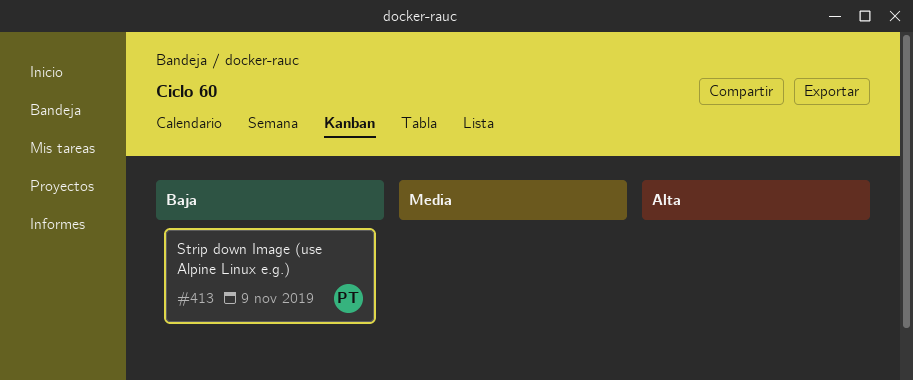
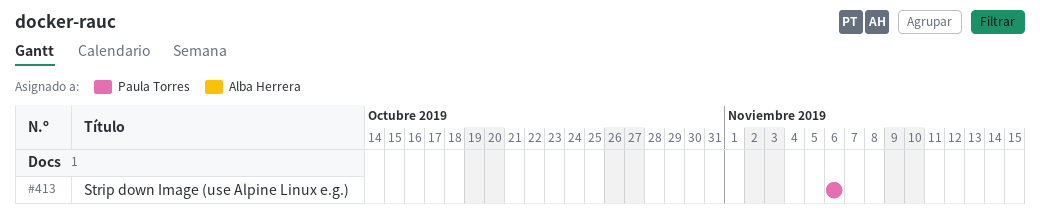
#413, due: Nov 9 -> Nov 6

